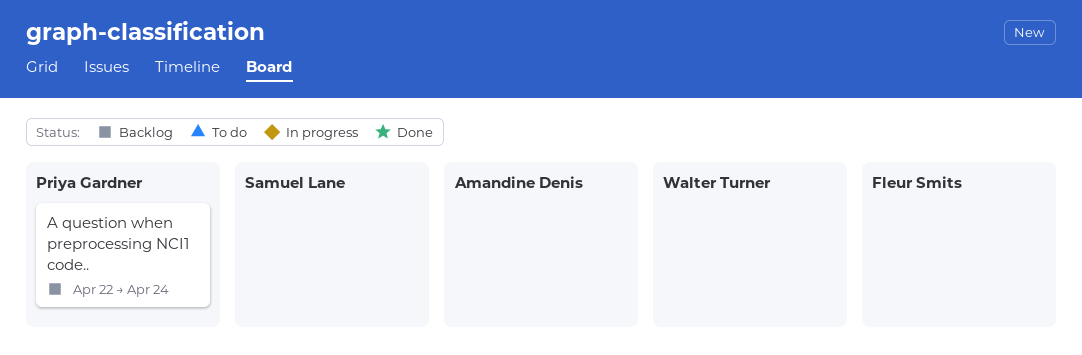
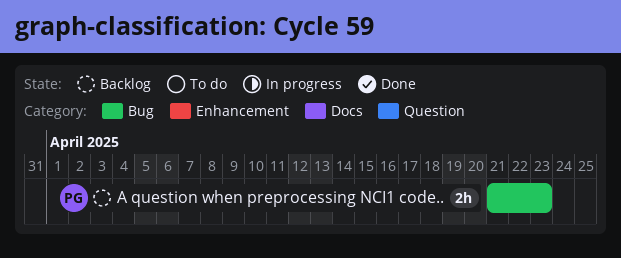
A question when preprocessing NCI1 code.., start: Apr 22 -> Apr 21
A question when preprocessing NCI1 code.., due: Apr 24 -> Apr 23

